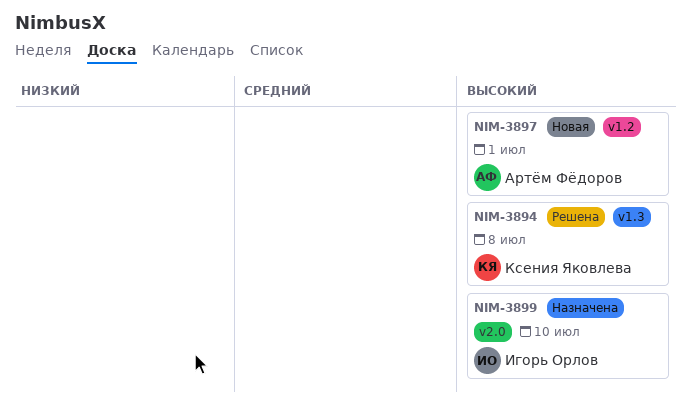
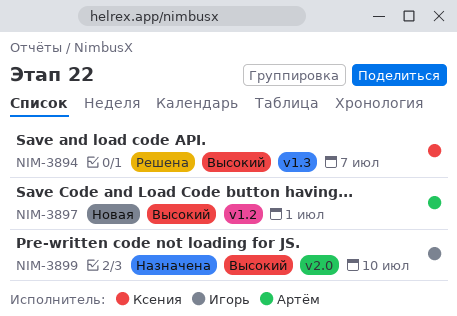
NIM-3894, due: Jul 8 -> Jul 7

